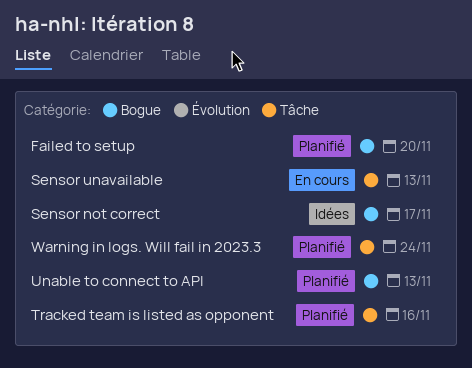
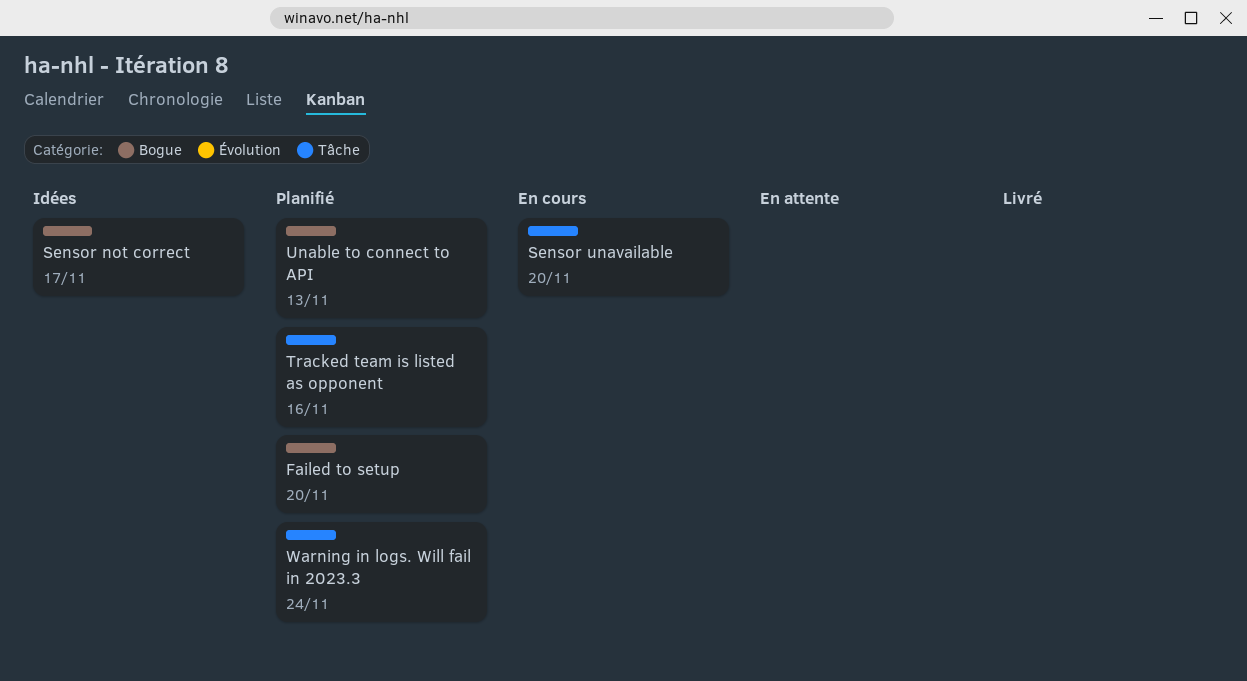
Sensor unavailable, due: Nov 13 -> Nov 20

